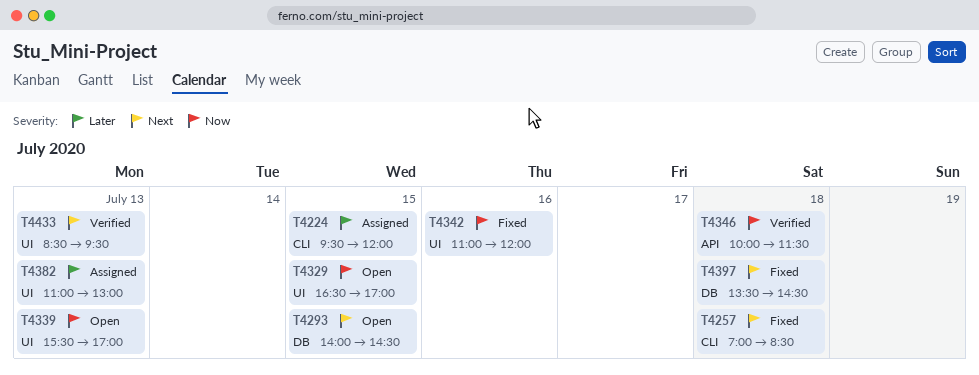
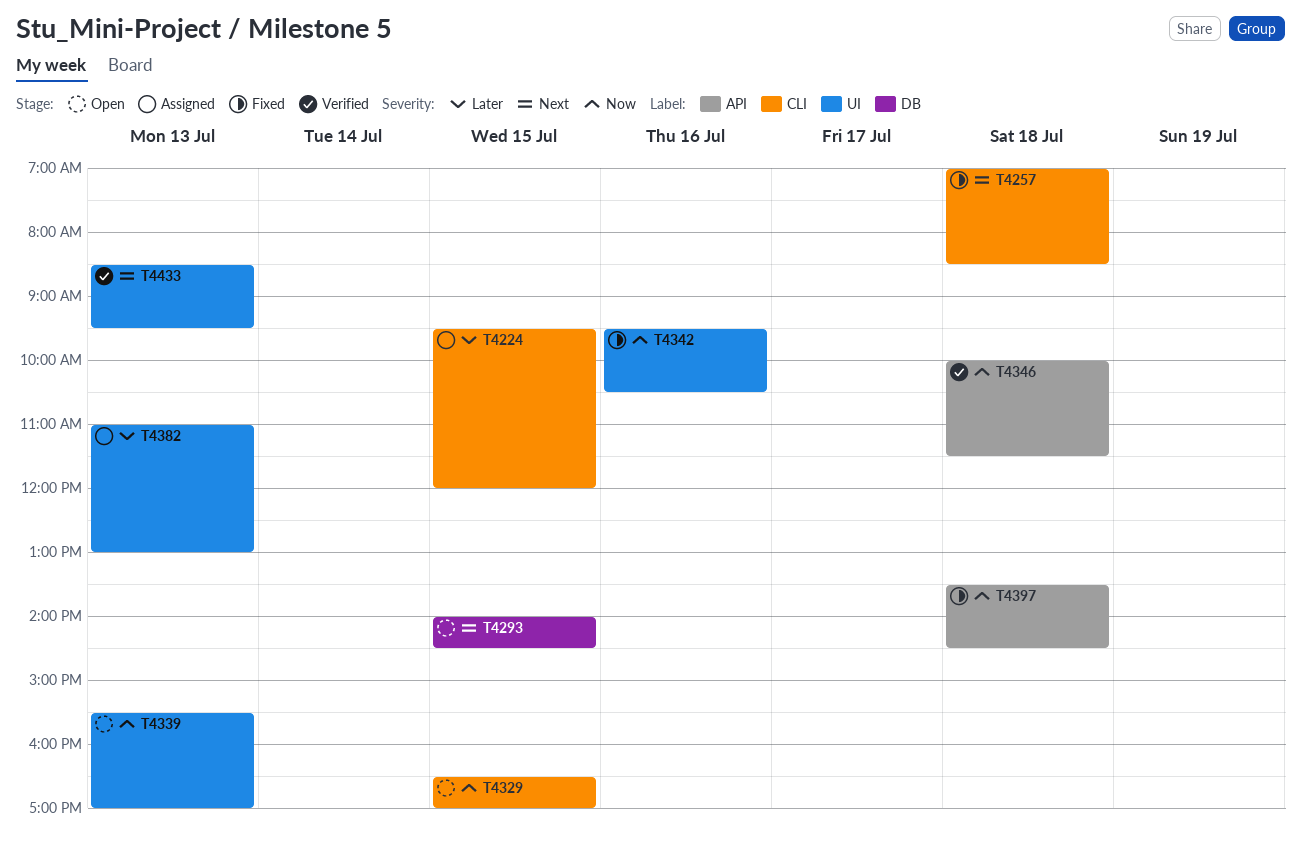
T4329, label: UI -> CLI
T4342, begins: 11:00 -> 09:30
T4342, ends: 12:00 -> 10:30
T4397, priority: Next -> Now
T4397, label: DB -> API

